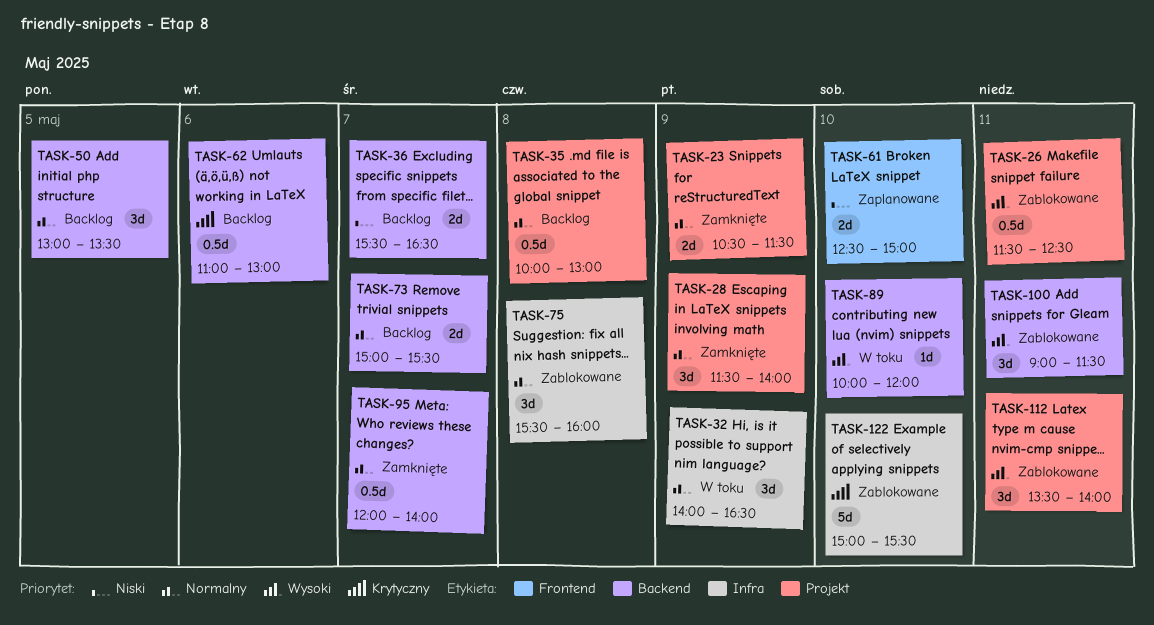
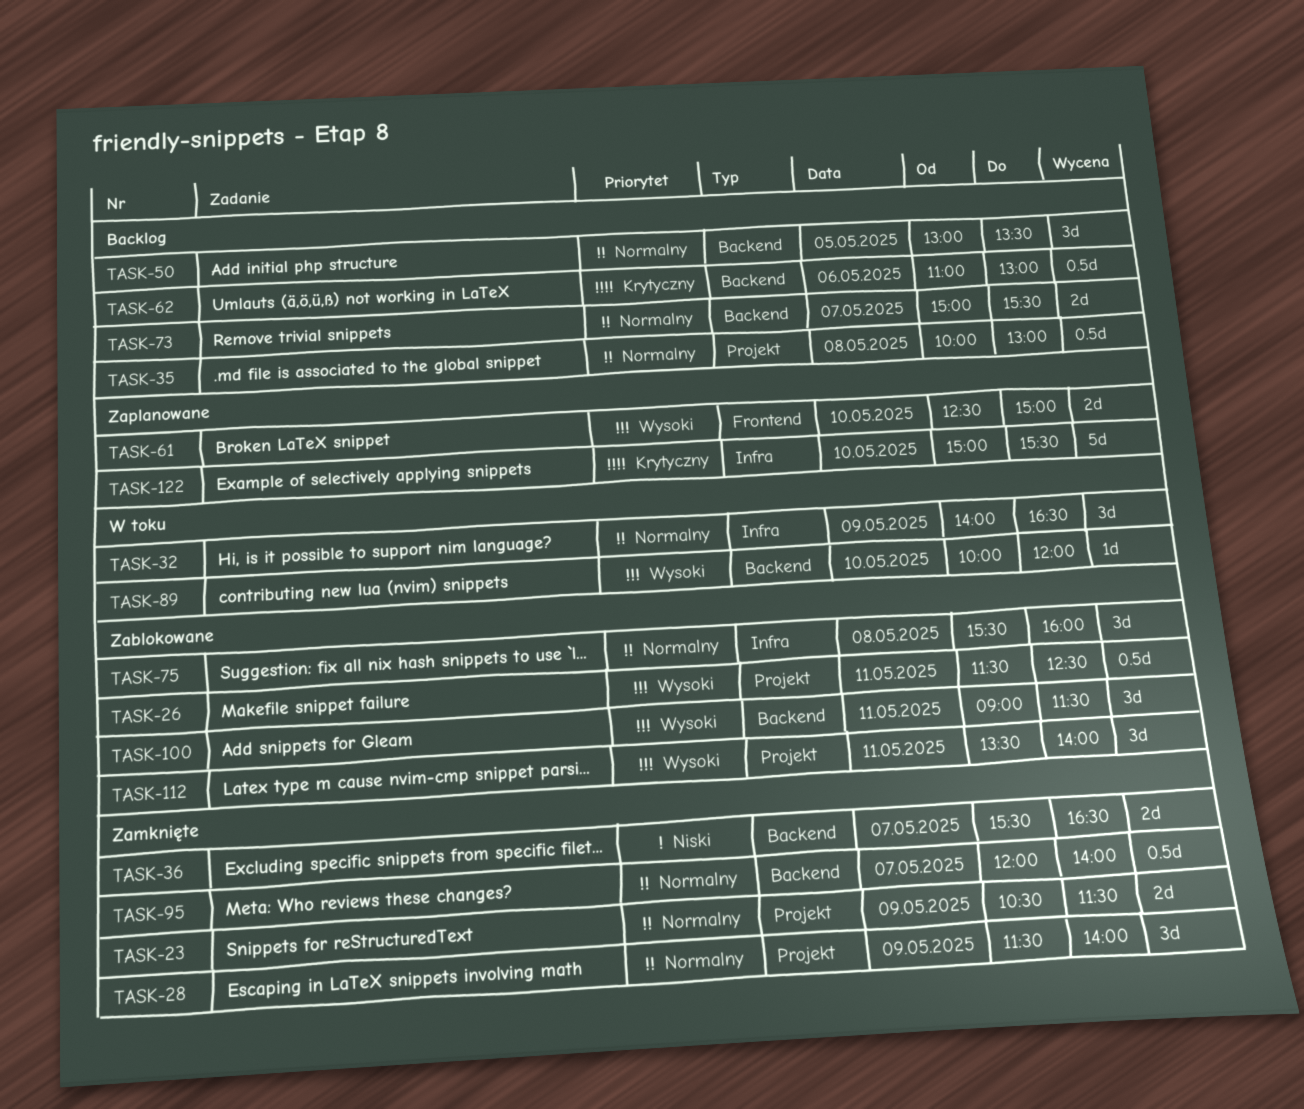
TASK-36, status: Backlog -> Zamknięte
TASK-61, priority: Niski -> Wysoki
TASK-122, status: Zablokowane -> Zaplanowane

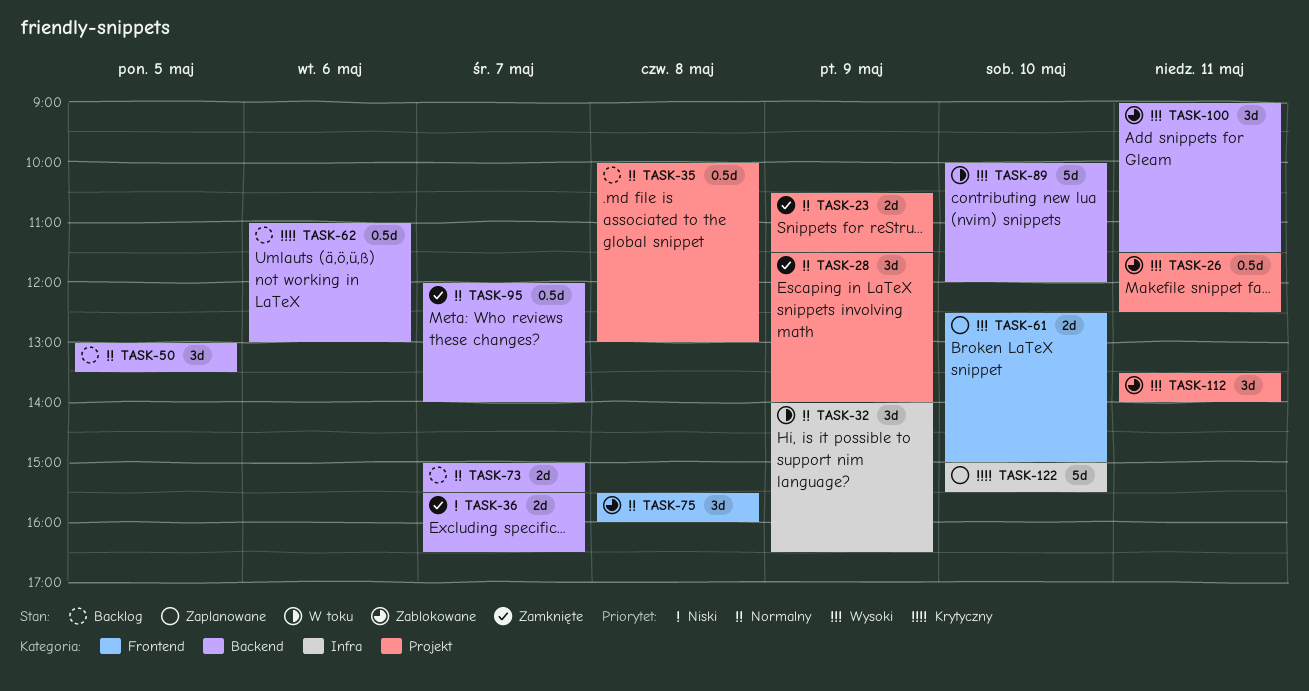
TASK-75, label: Infra -> Frontend
TASK-89, estimate: 1d -> 5d

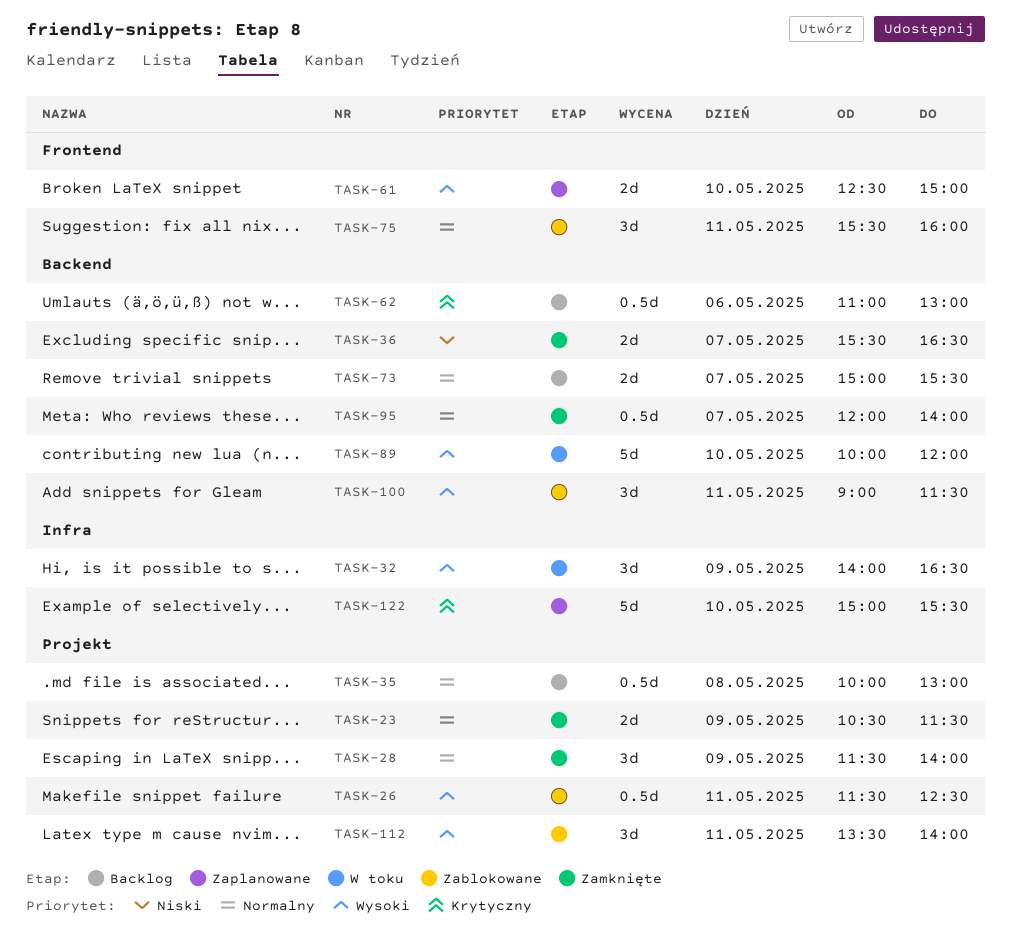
TASK-32, priority: Normalny -> Wysoki
TASK-50: present -> none
TASK-75, day: May 8 -> May 11

